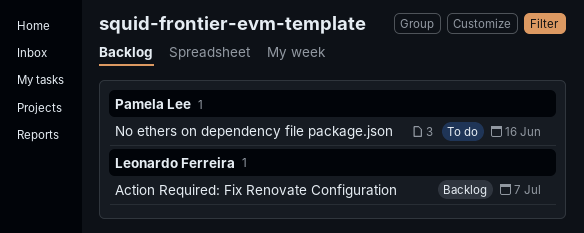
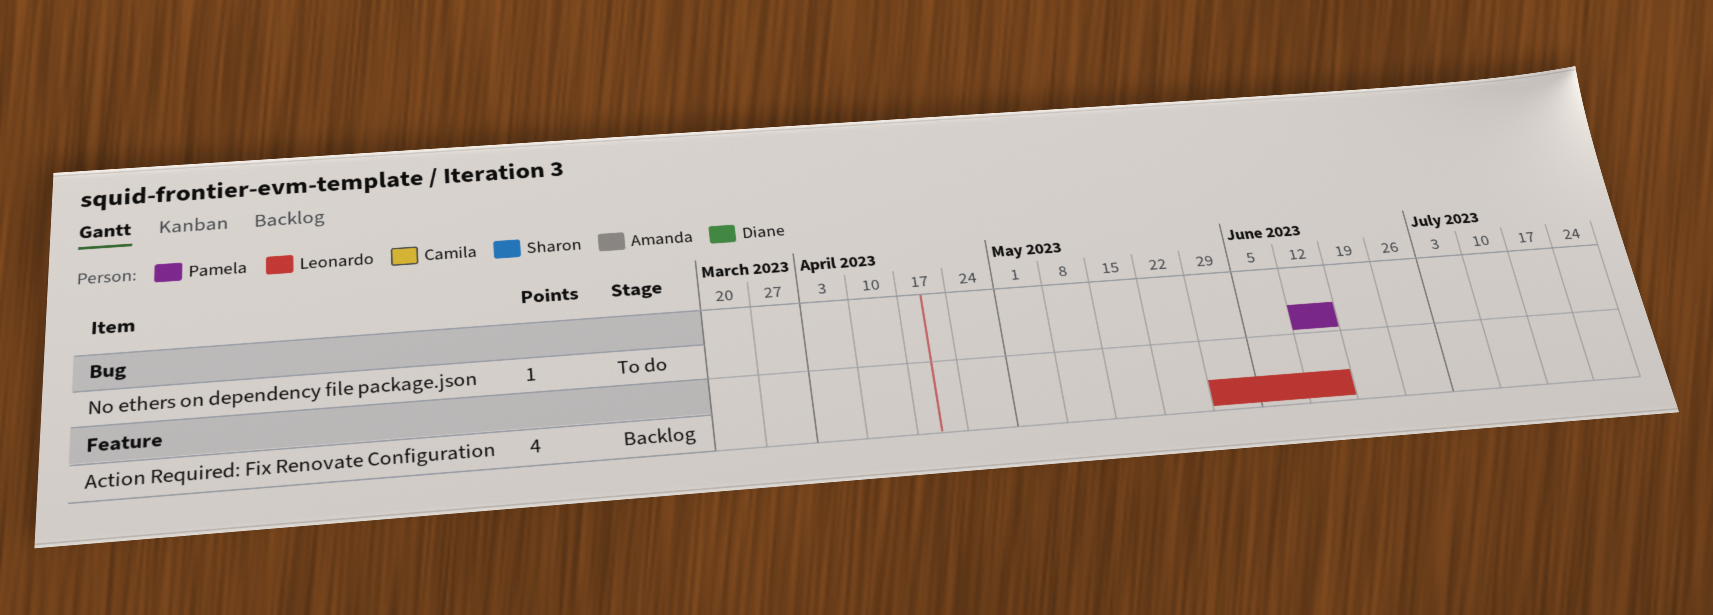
Action Required: Fix Renovate Configuration, due: Jul 7 -> Jun 16

